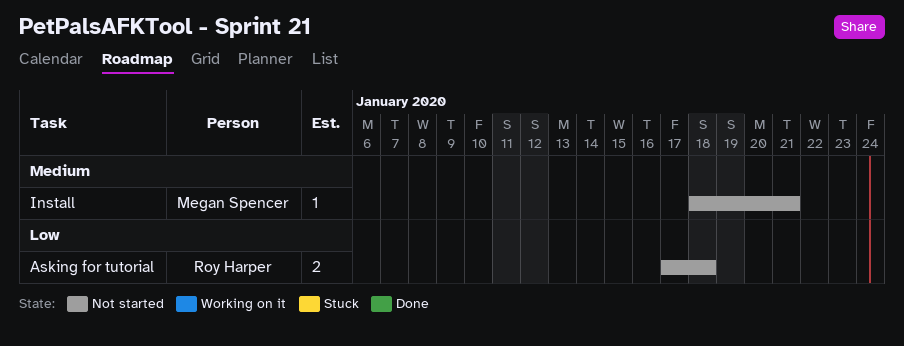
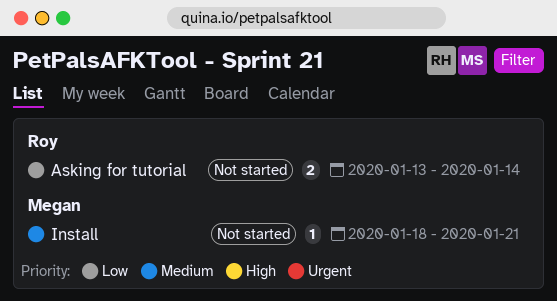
Asking for tutorial, start: Jan 17 -> Jan 13
Asking for tutorial, due: Jan 18 -> Jan 14

